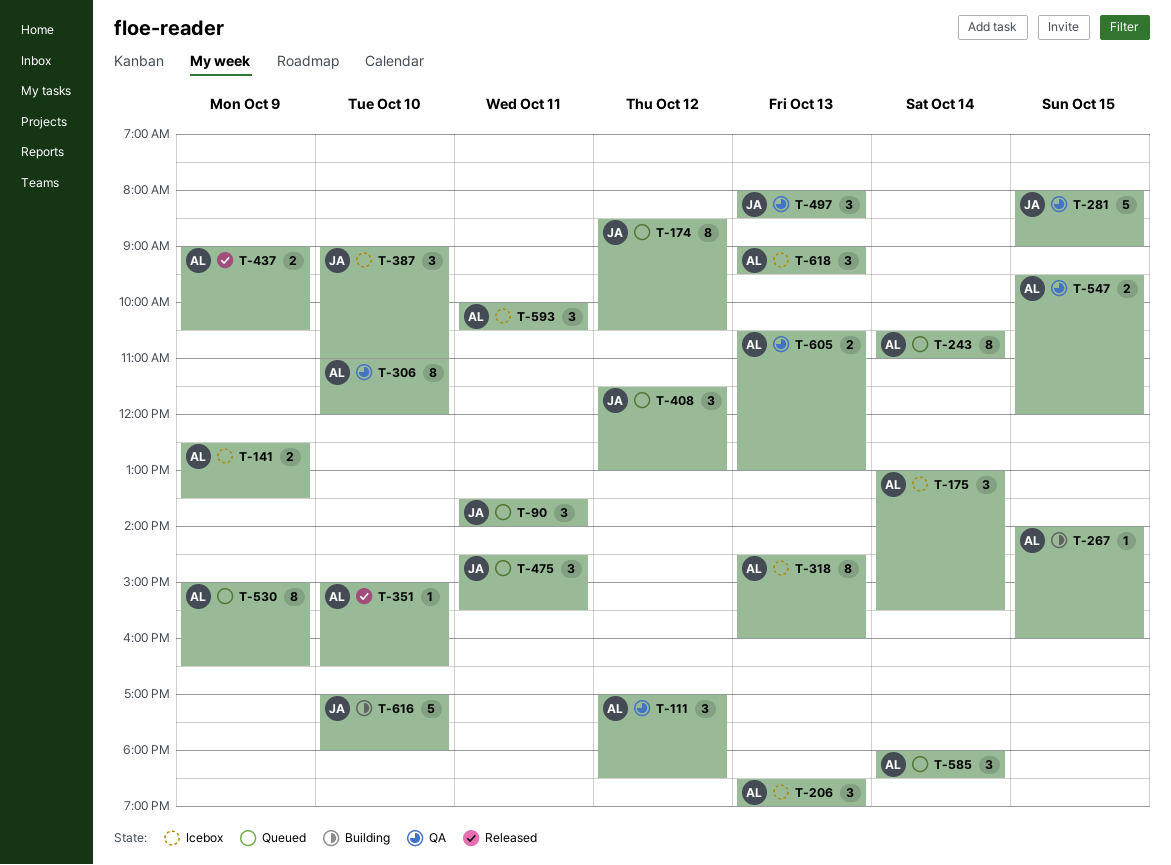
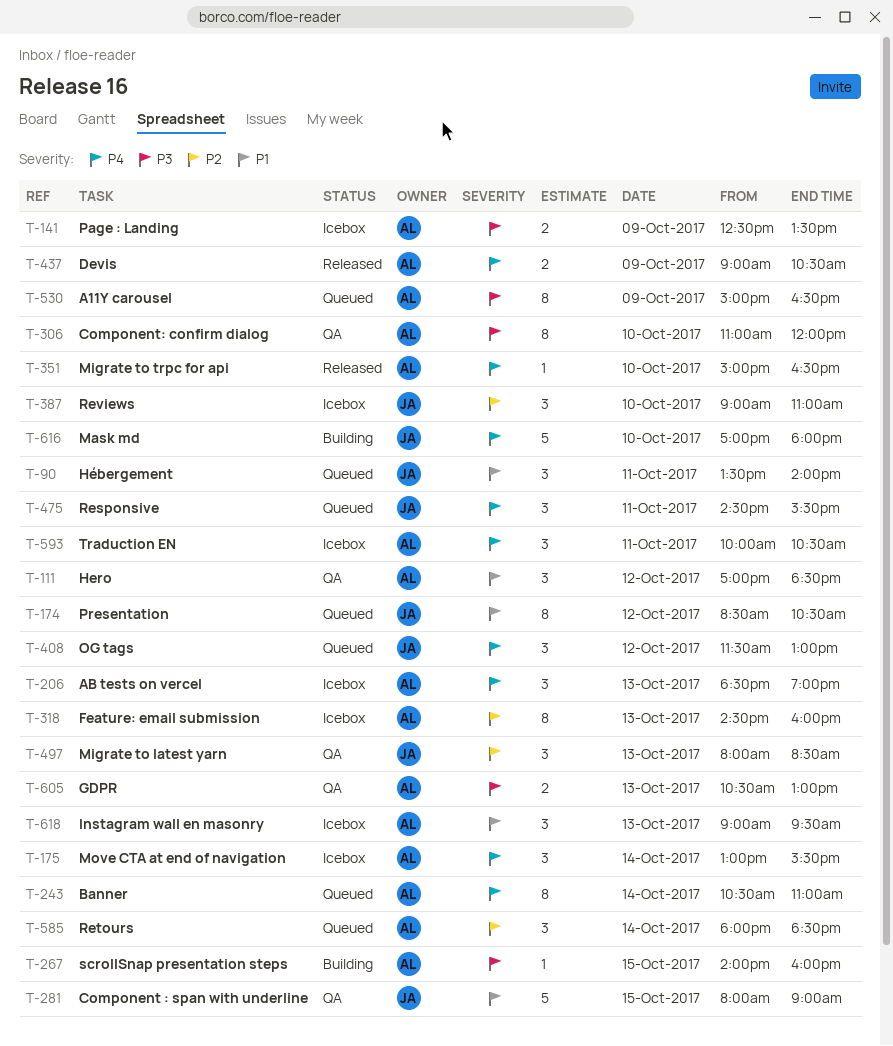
T-547: present -> none

